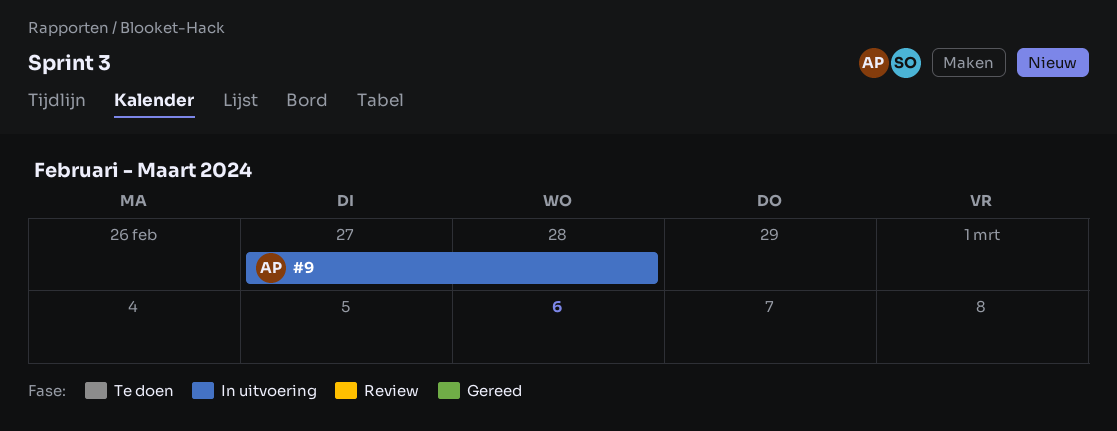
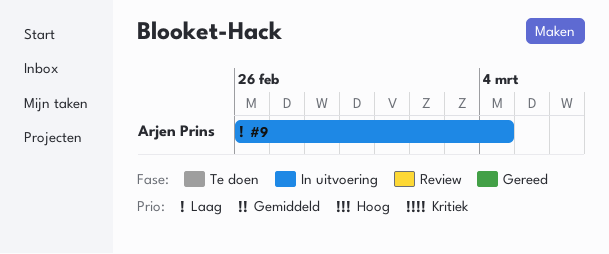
#9, start: Feb 27 -> Feb 26
#9, due: Feb 28 -> Mar 4

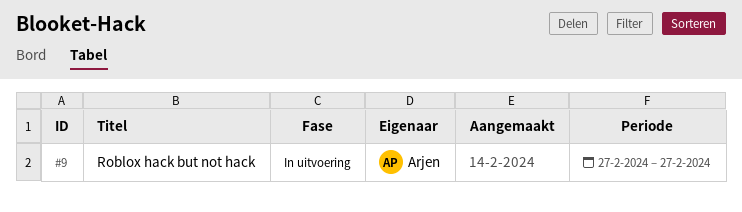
#9, start: Feb 26 -> Feb 27
#9, due: Mar 4 -> Feb 27

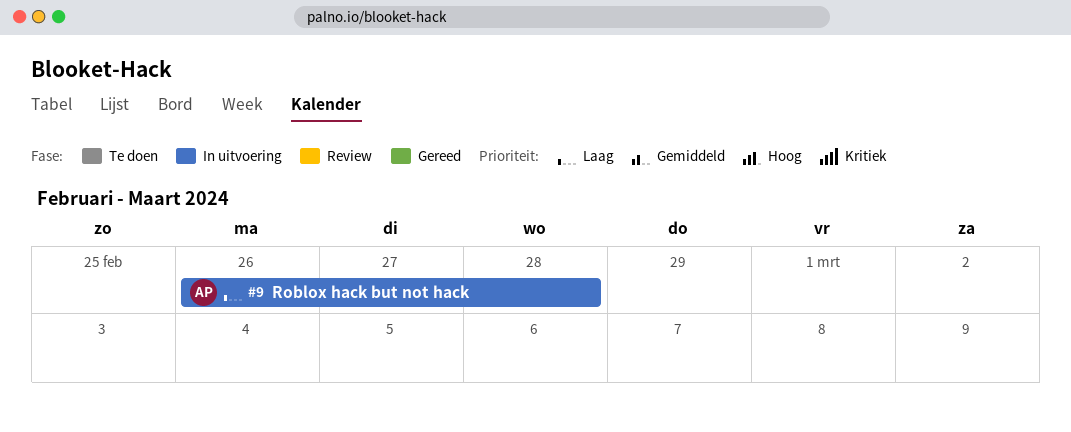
#9, start: Feb 27 -> Feb 26
#9, due: Feb 27 -> Feb 28

